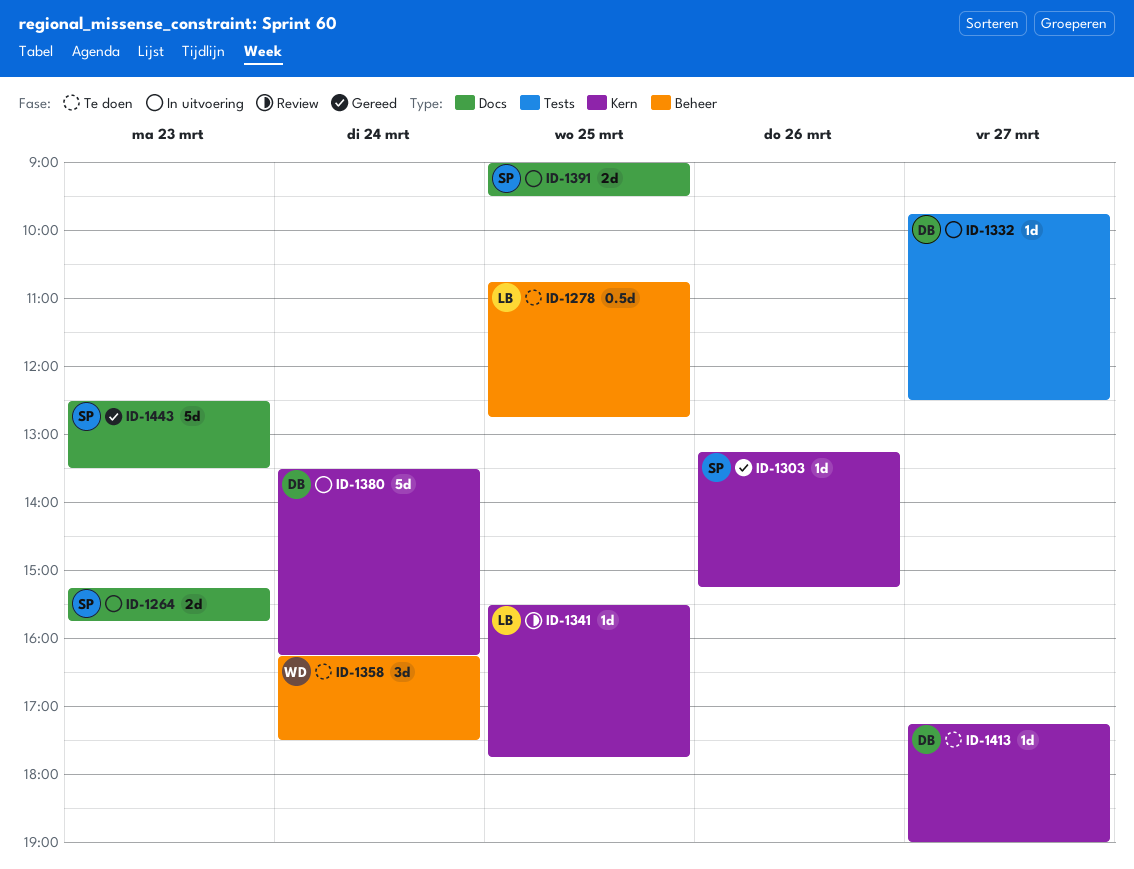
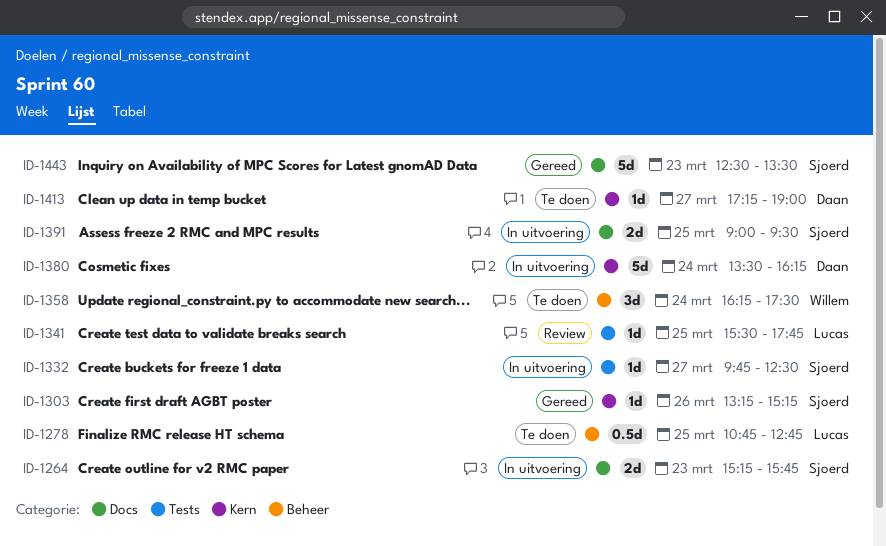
ID-1332, owner: Daan -> Sjoerd
ID-1341, label: Kern -> Tests

